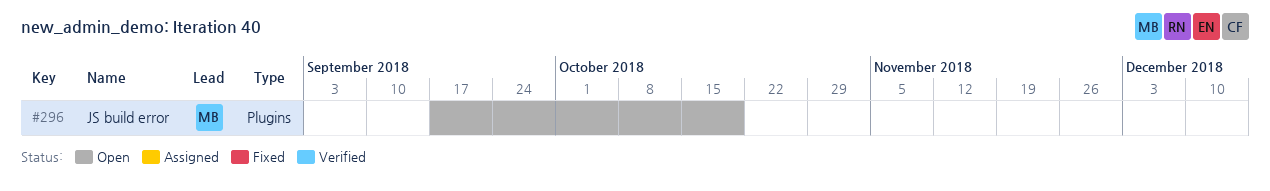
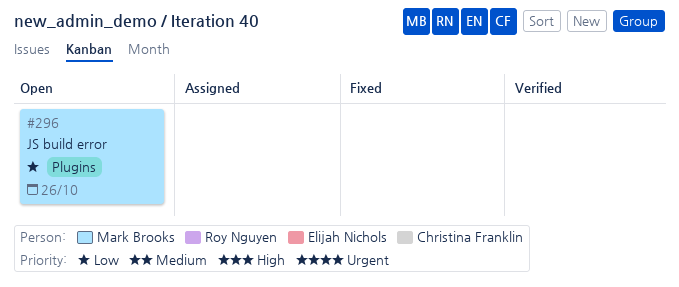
#296, due: Oct 19 -> Oct 26

